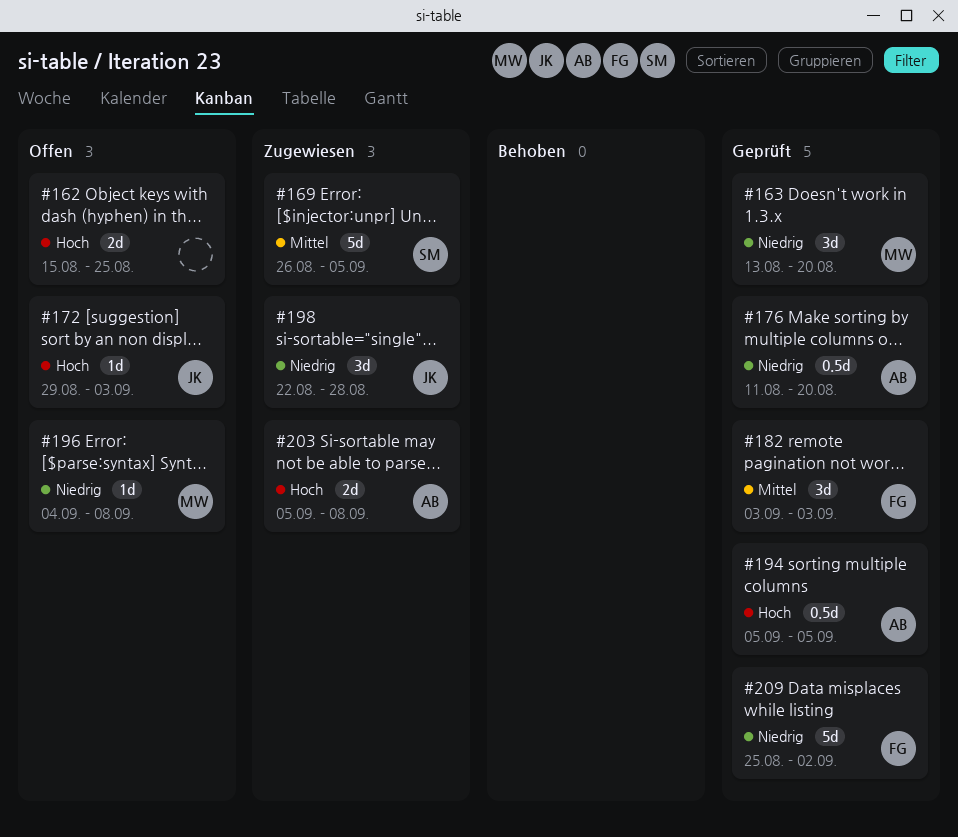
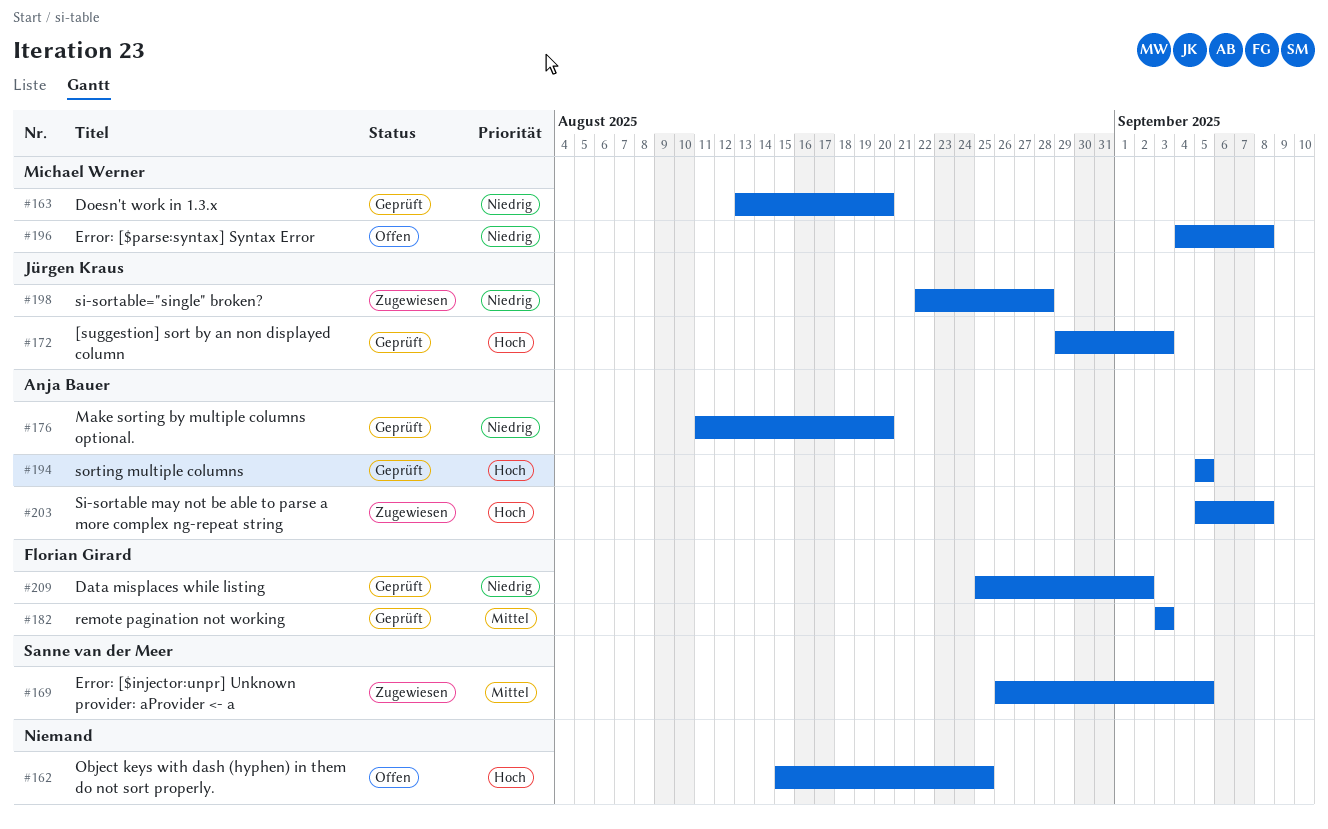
#172, status: Offen -> Geprüft

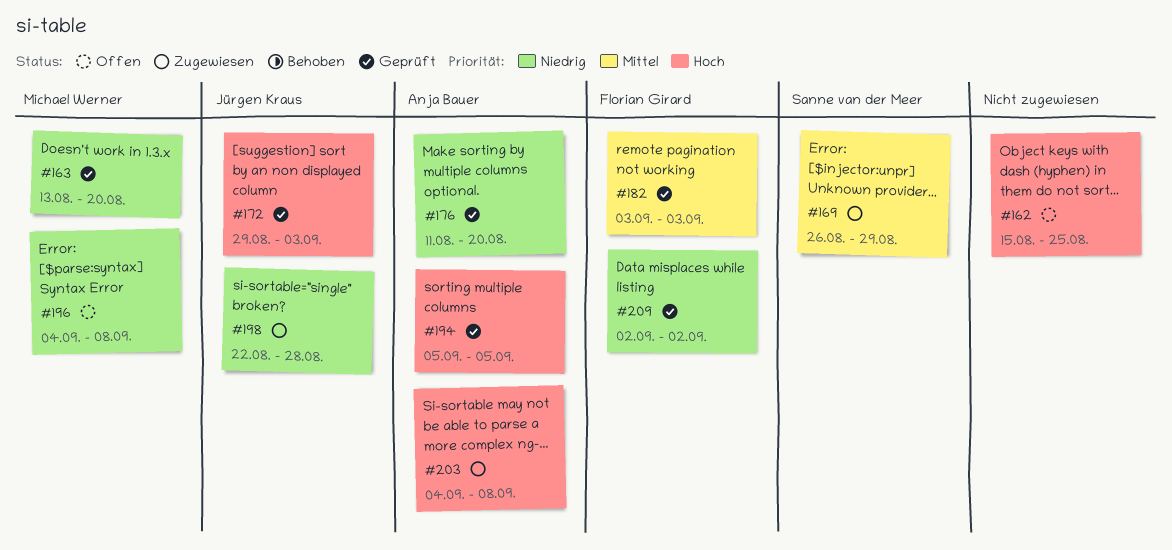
#169, due: Sep 5 -> Aug 29
#203, start: Sep 5 -> Sep 4
#209, start: Aug 25 -> Sep 2

